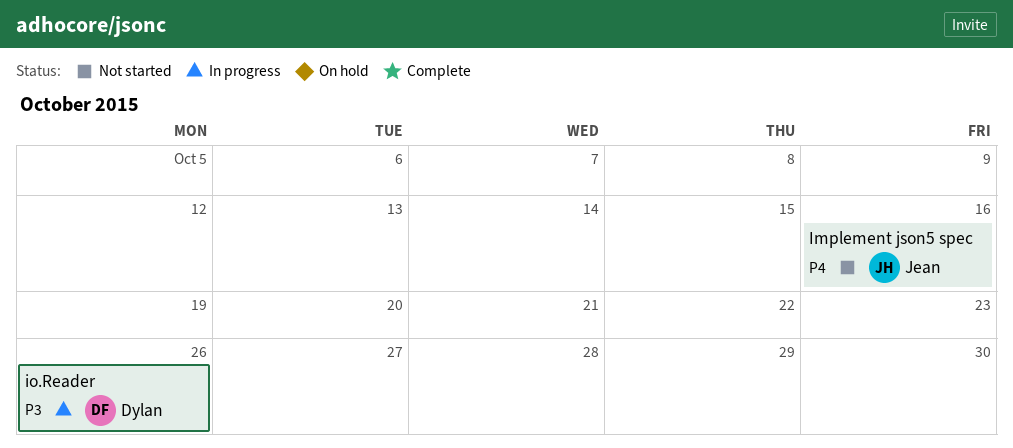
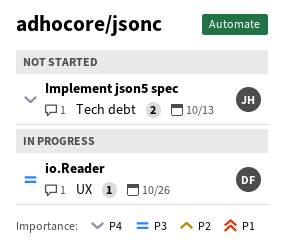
Implement json5 spec, due: Oct 16 -> Oct 13

